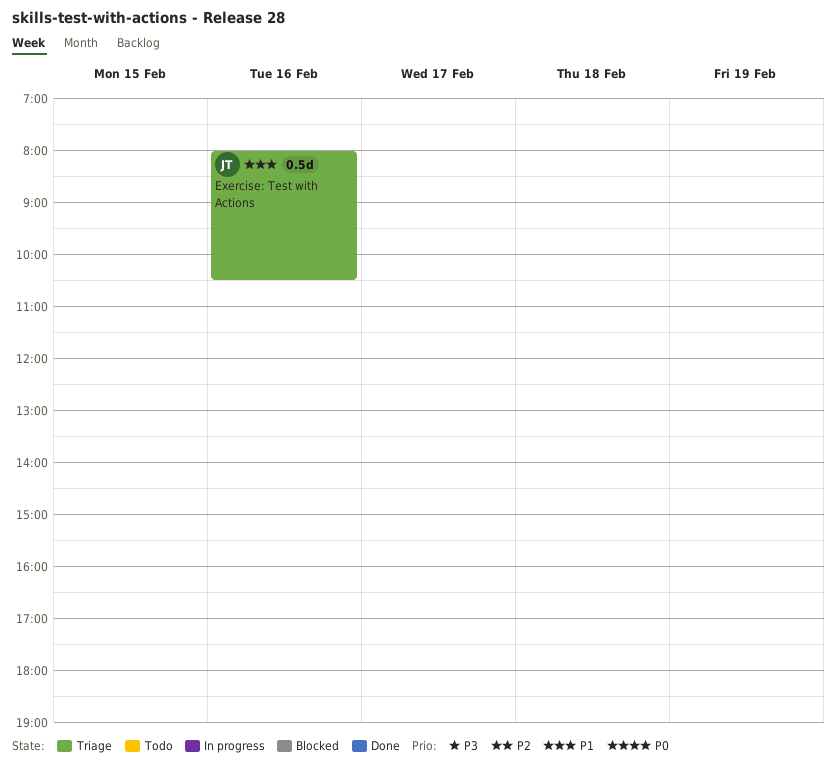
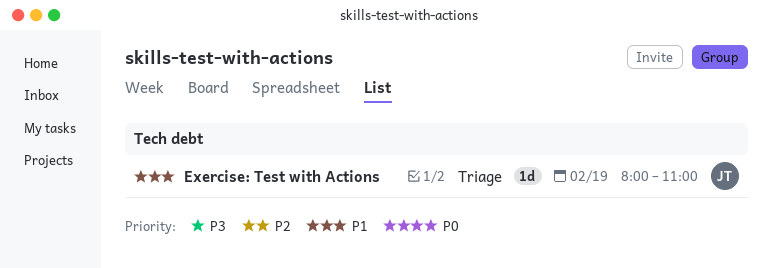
Exercise: Test with Actions, estimate: 0.5d -> 1d
Exercise: Test with Actions, day: Feb 16 -> Feb 19
Exercise: Test with Actions, ends: 10:30 -> 11:00

